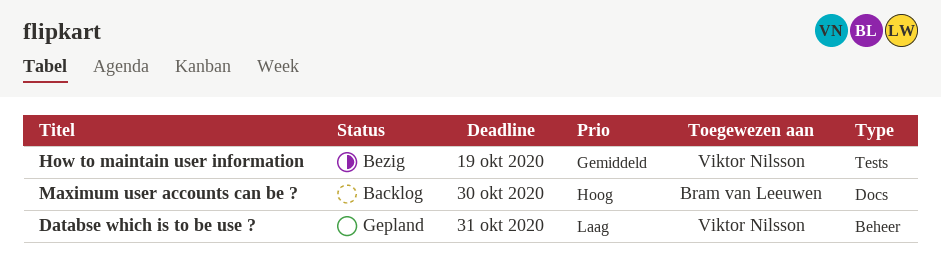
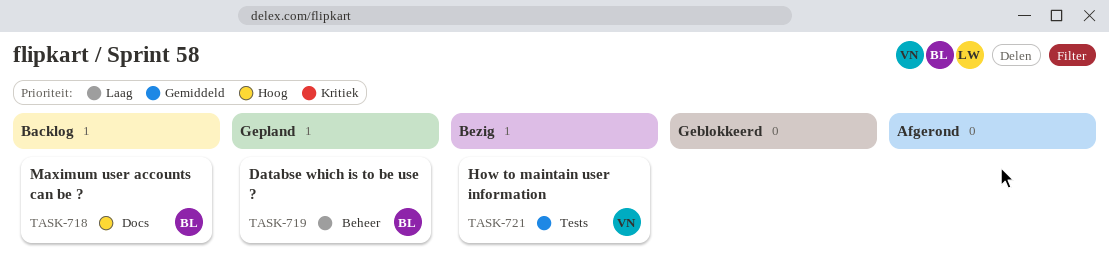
Databse which is to be use ?, owner: Viktor Nilsson -> Bram van Leeuwen

